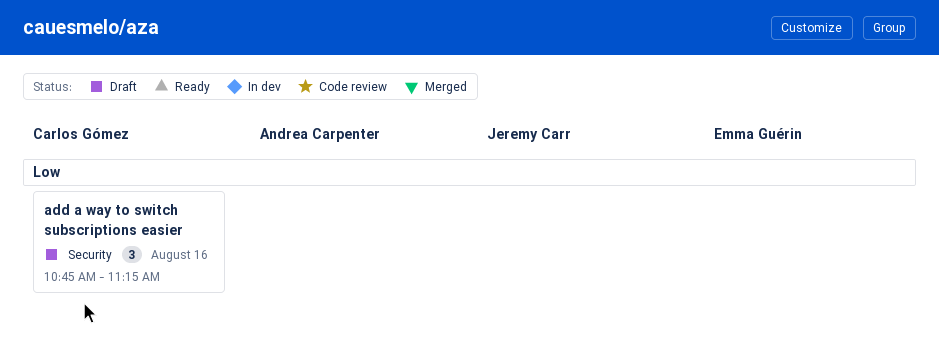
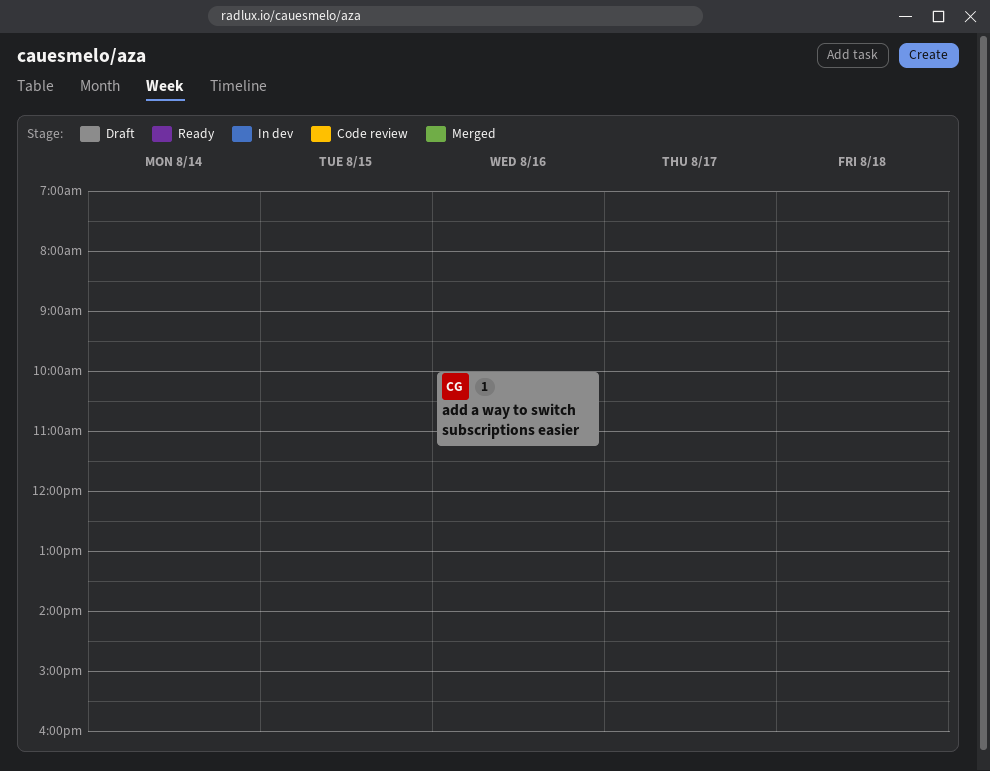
add a way to switch subscriptions easier, estimate: 3 -> 1
add a way to switch subscriptions easier, begins: 10:45 -> 10:00

